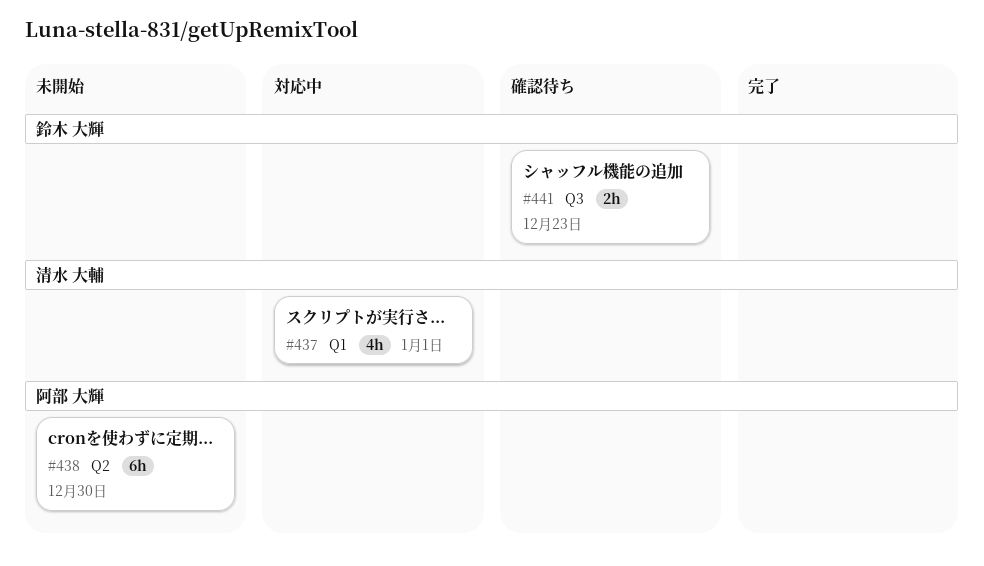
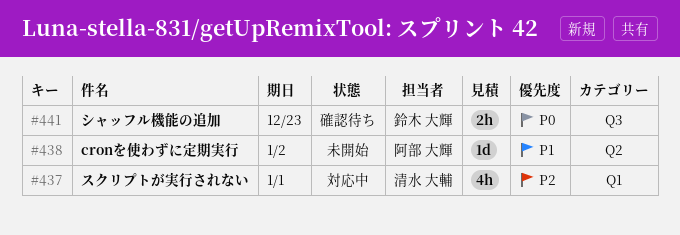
#438, estimate: 6h -> 1d
#438, due: Dec 30 -> Jan 2

